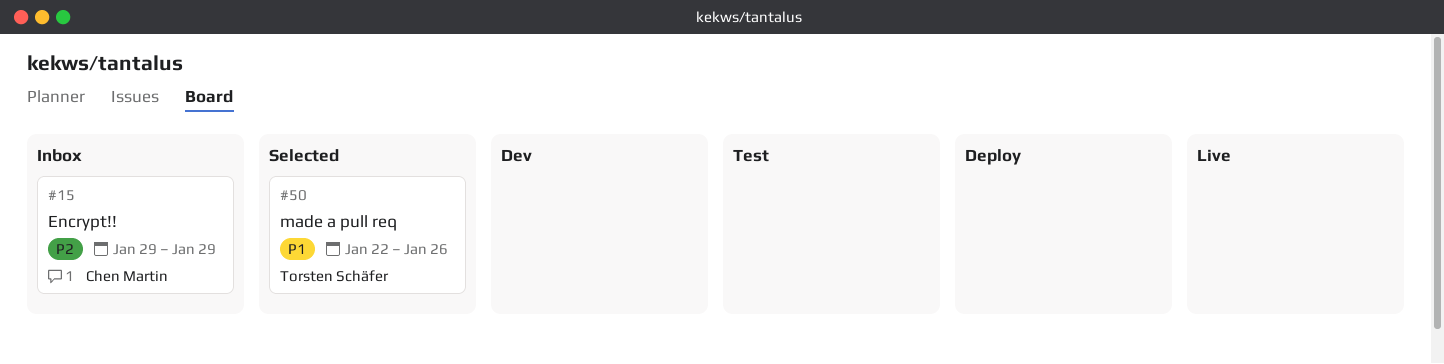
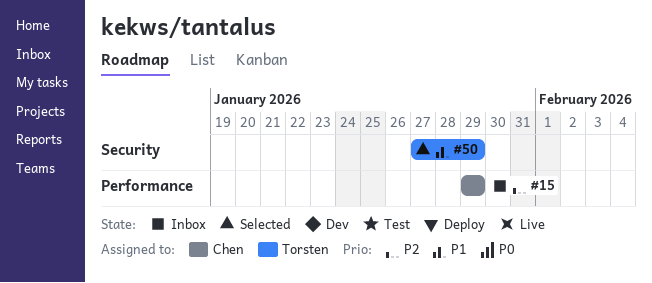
#50, start: Jan 22 -> Jan 27
#50, due: Jan 26 -> Jan 29

